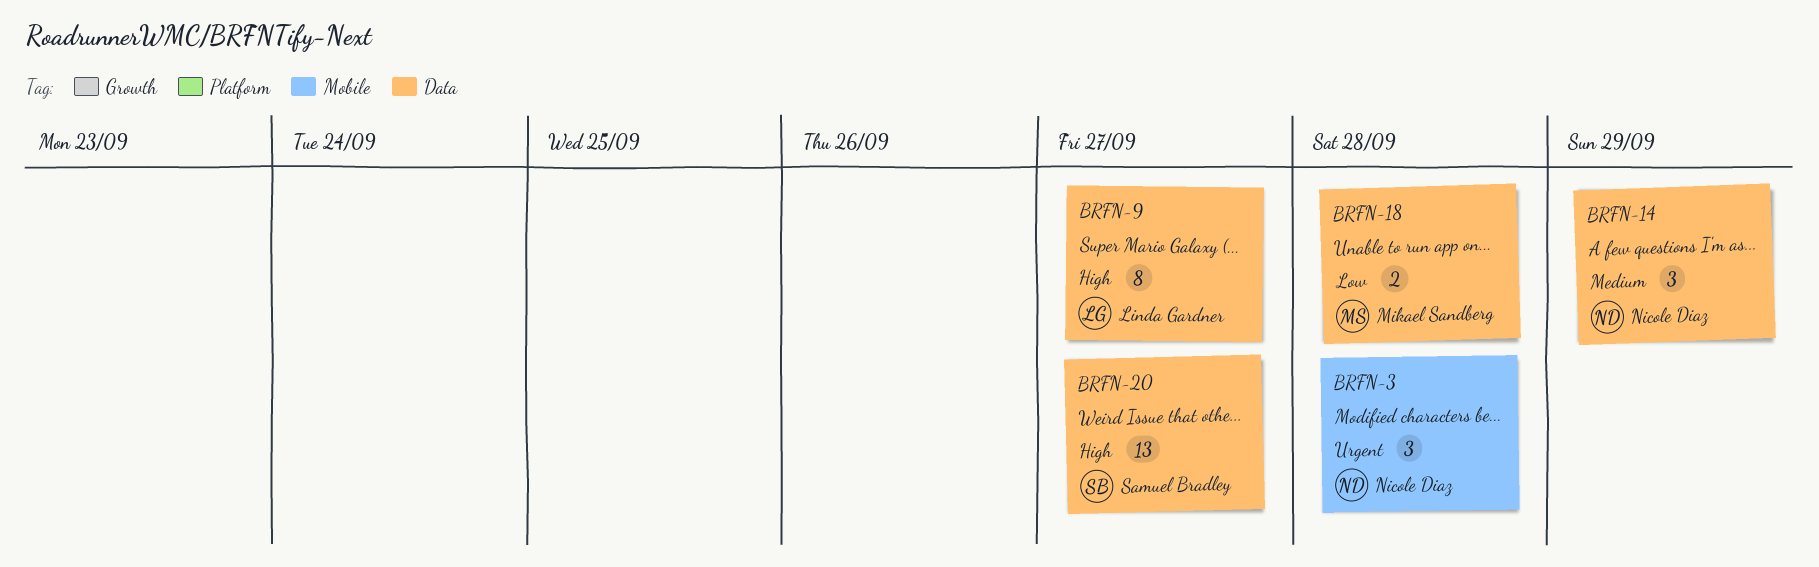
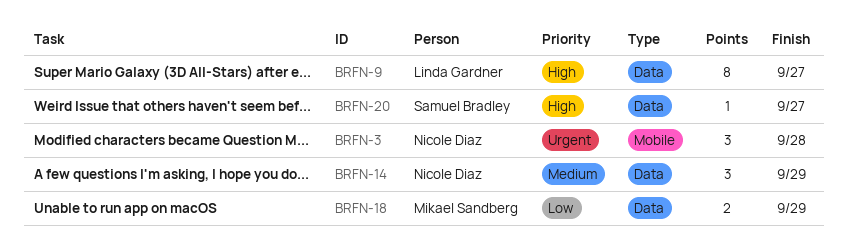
BRFN-18, due: Sep 28 -> Sep 29
BRFN-20, estimate: 13 -> 1

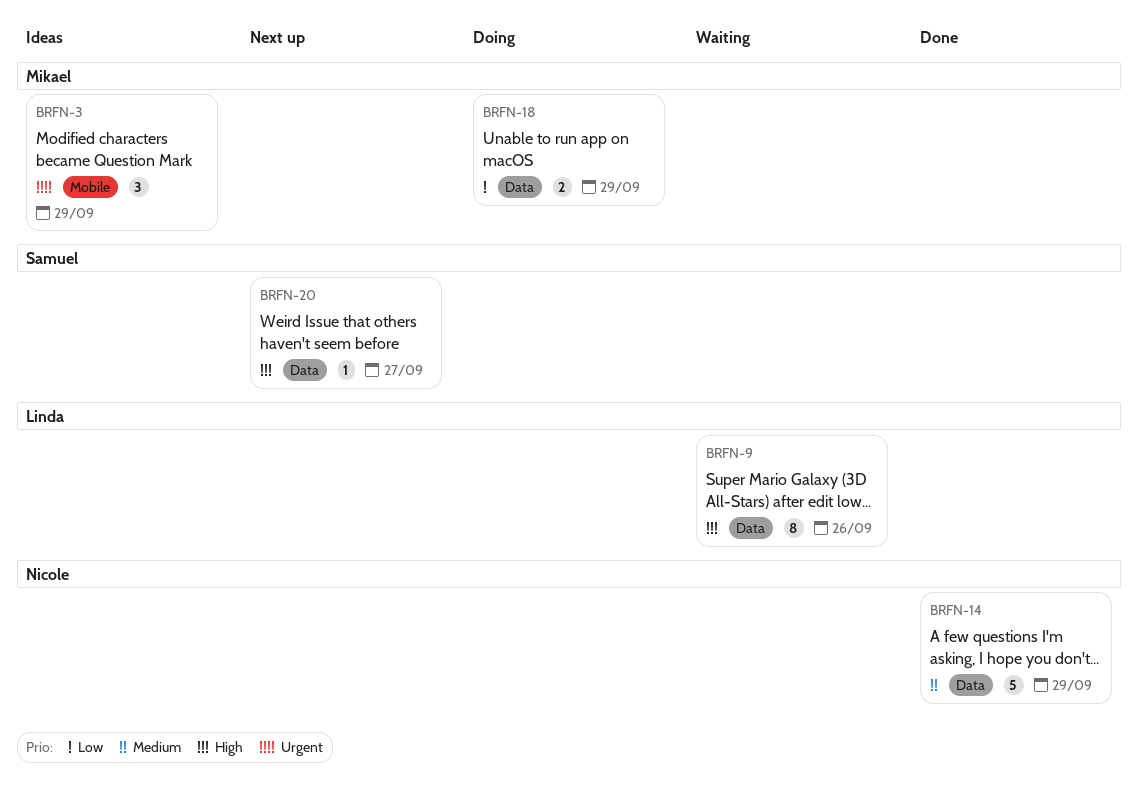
BRFN-3, owner: Nicole Diaz -> Mikael Sandberg
BRFN-3, due: Sep 28 -> Sep 29
BRFN-9, due: Sep 27 -> Sep 26
BRFN-14, estimate: 3 -> 5

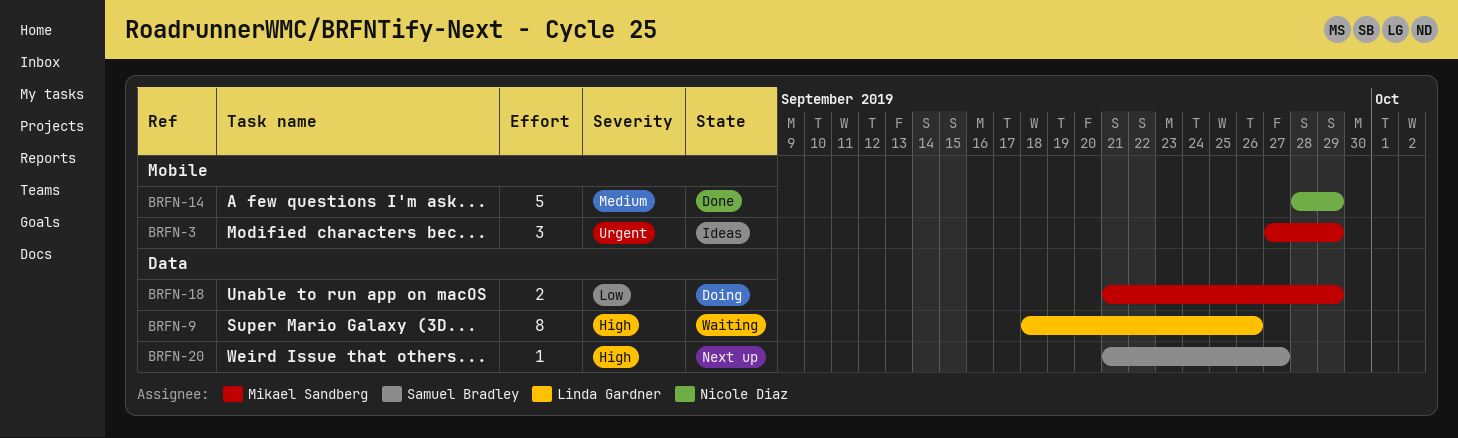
BRFN-14, label: Data -> Mobile

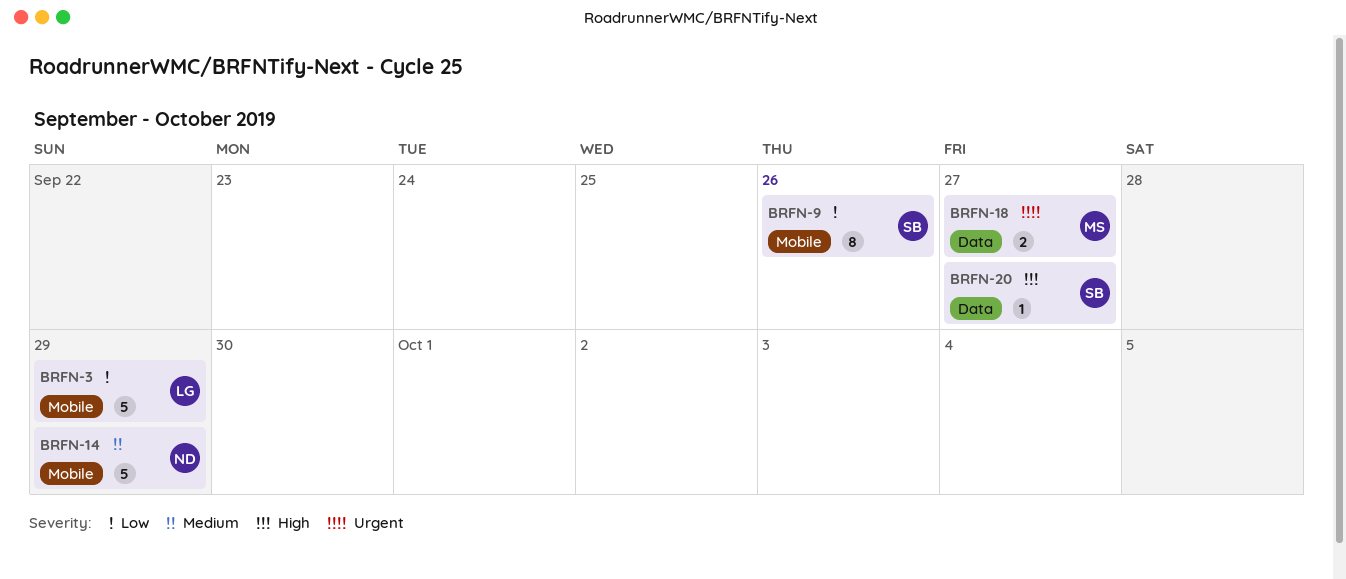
BRFN-3, owner: Mikael Sandberg -> Linda Gardner
BRFN-3, priority: Urgent -> Low
BRFN-3, estimate: 3 -> 5
BRFN-9, owner: Linda Gardner -> Samuel Bradley
BRFN-9, priority: High -> Low
BRFN-9, label: Data -> Mobile
BRFN-18, priority: Low -> Urgent
BRFN-18, due: Sep 29 -> Sep 27

